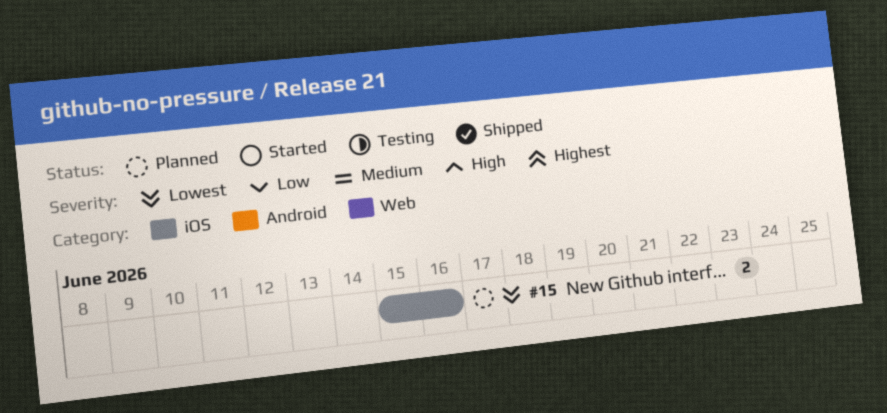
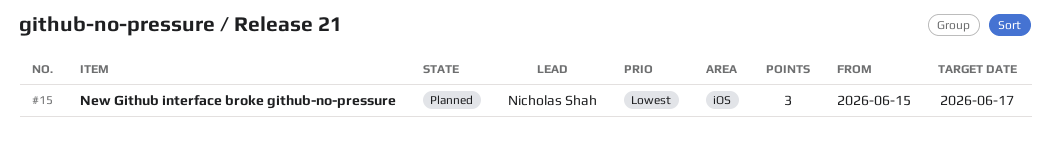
#15, estimate: 2 -> 3
#15, due: Jun 16 -> Jun 17

